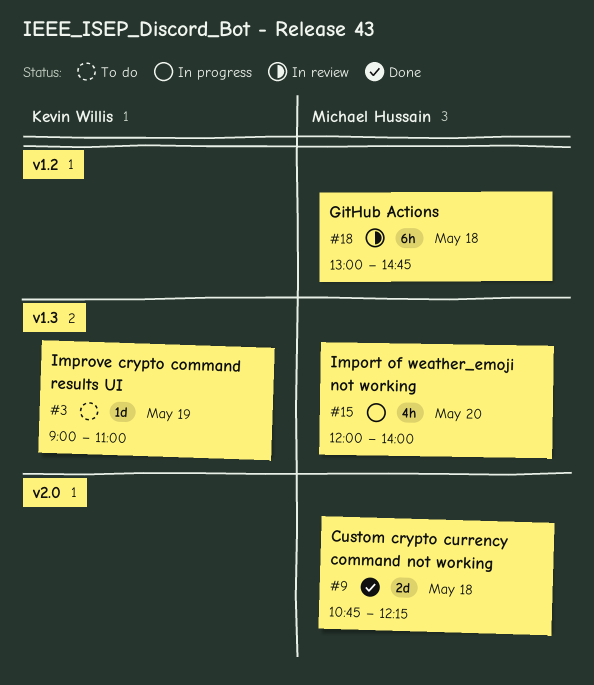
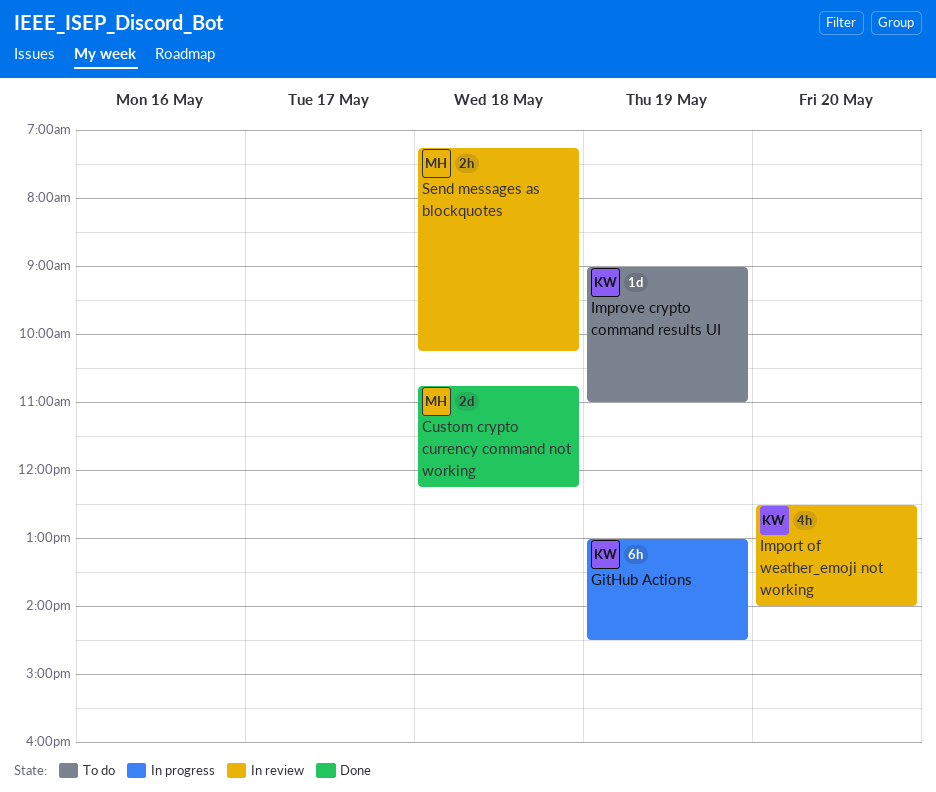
GitHub Actions, status: In review -> In progress
GitHub Actions, owner: Michael Hussain -> Kevin Willis
GitHub Actions, day: May 18 -> May 19
GitHub Actions, ends: 14:45 -> 14:30
Import of weather_emoji not working, status: In progress -> In review
Import of weather_emoji not working, owner: Michael Hussain -> Kevin Willis
Import of weather_emoji not working, begins: 12:00 -> 12:30
Send messages as blockquotes: none -> present

